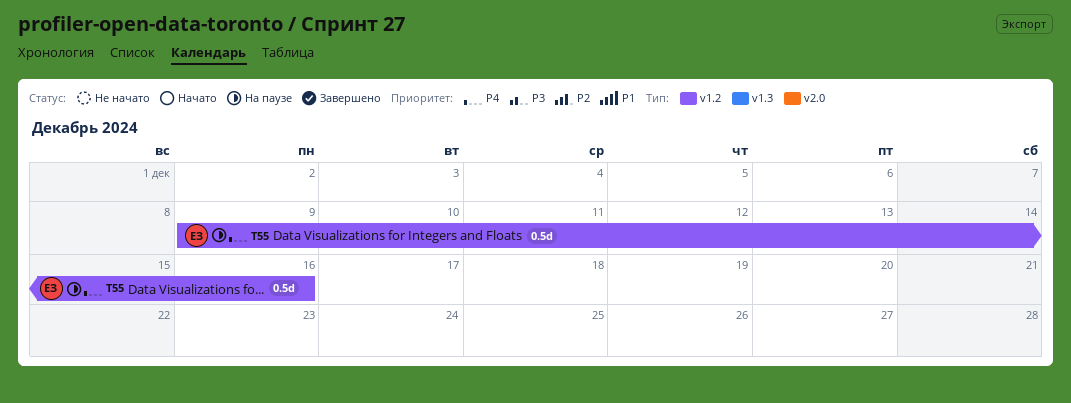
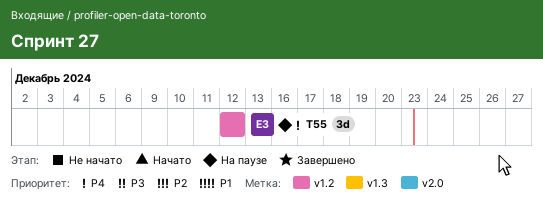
T55, estimate: 0.5d -> 3d
T55, start: Dec 9 -> Dec 12
T55, due: Dec 16 -> Dec 12

